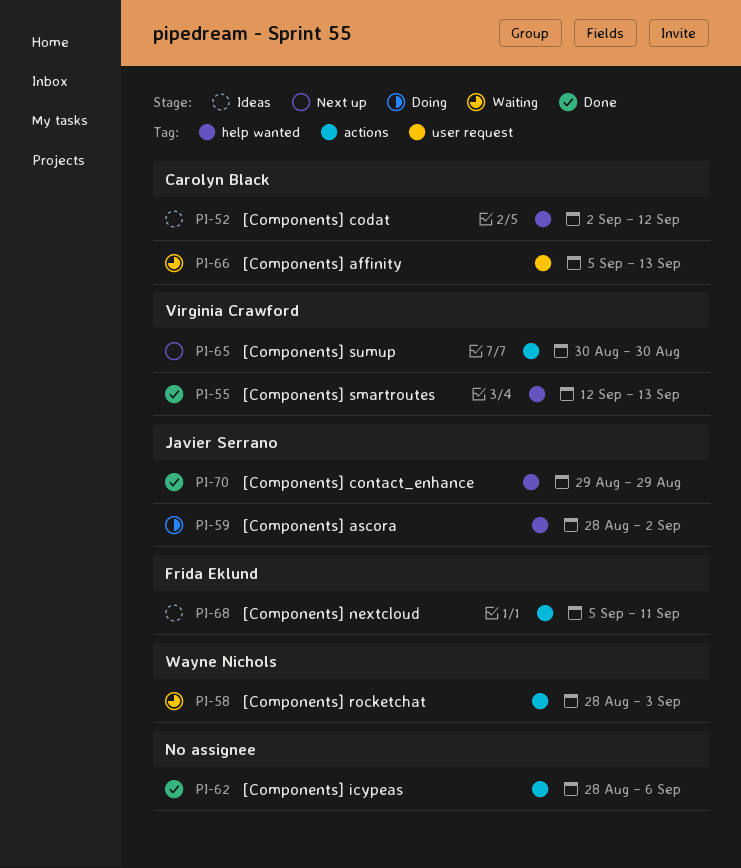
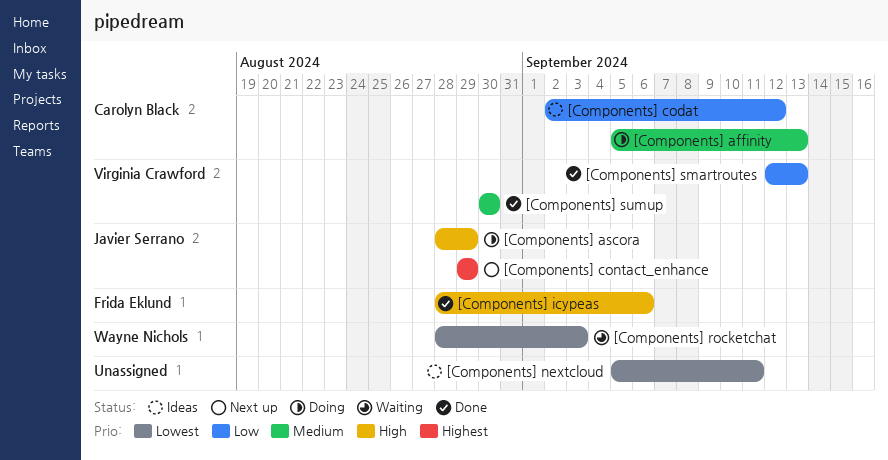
[Components] affinity, status: Waiting -> Doing
[Components] ascora, due: Sep 2 -> Aug 29
[Components] contact_enhance, status: Done -> Next up
[Components] icypeas, owner: none -> Frida Eklund
[Components] nextcloud, owner: Frida Eklund -> none
[Components] sumup, status: Next up -> Done

